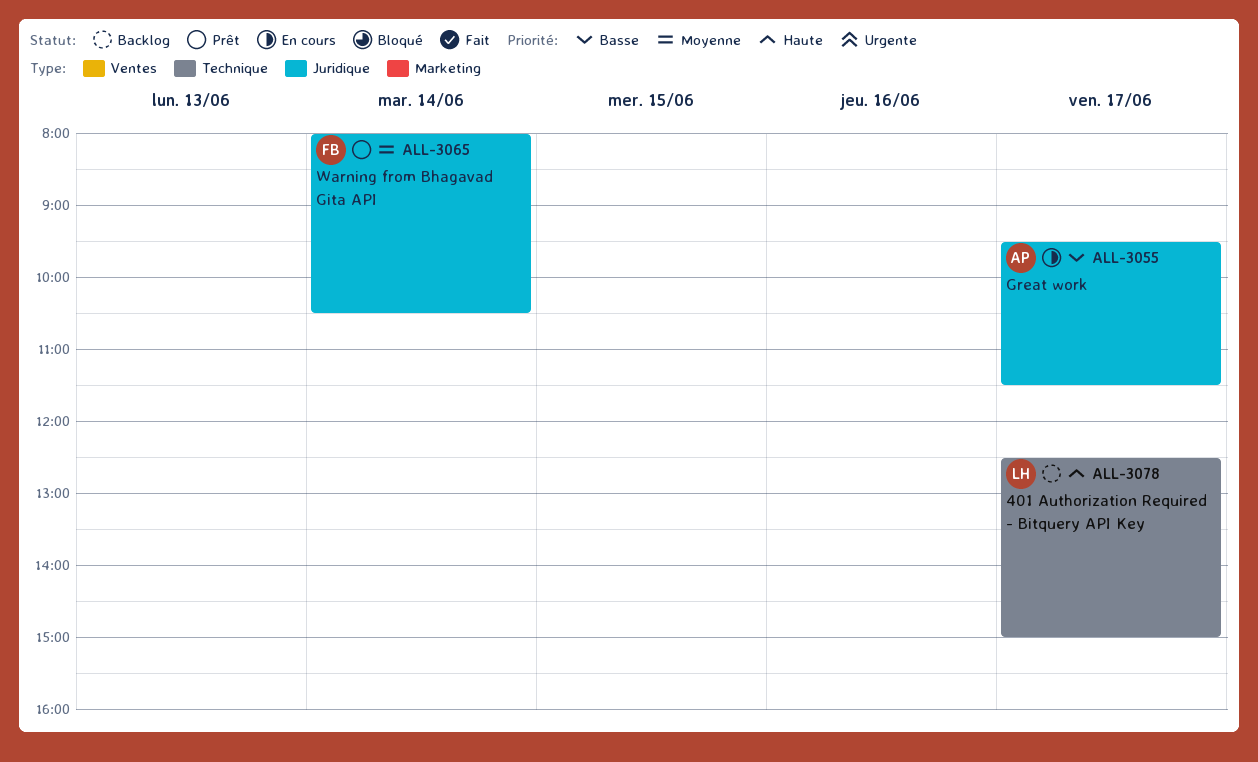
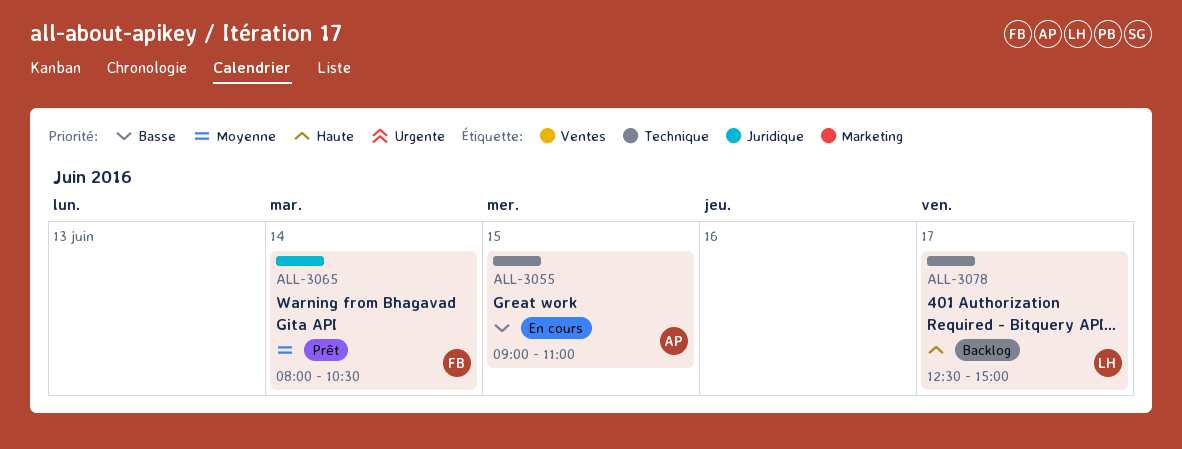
ALL-3055, label: Juridique -> Technique
ALL-3055, day: Jun 17 -> Jun 15
ALL-3055, begins: 09:30 -> 09:00
ALL-3055, ends: 11:30 -> 11:00

